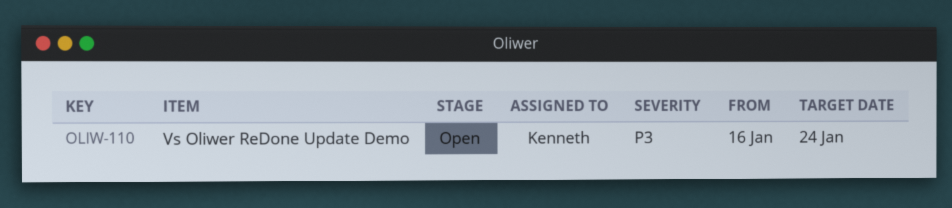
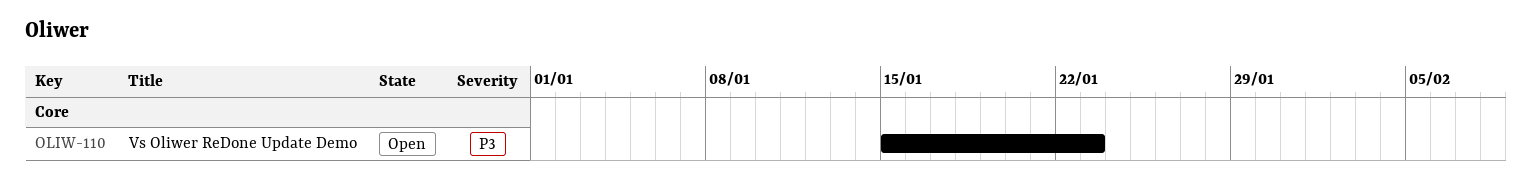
OLIW-110, start: Jan 16 -> Jan 15
OLIW-110, due: Jan 24 -> Jan 23

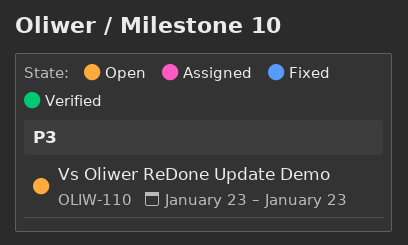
OLIW-110, start: Jan 15 -> Jan 23

